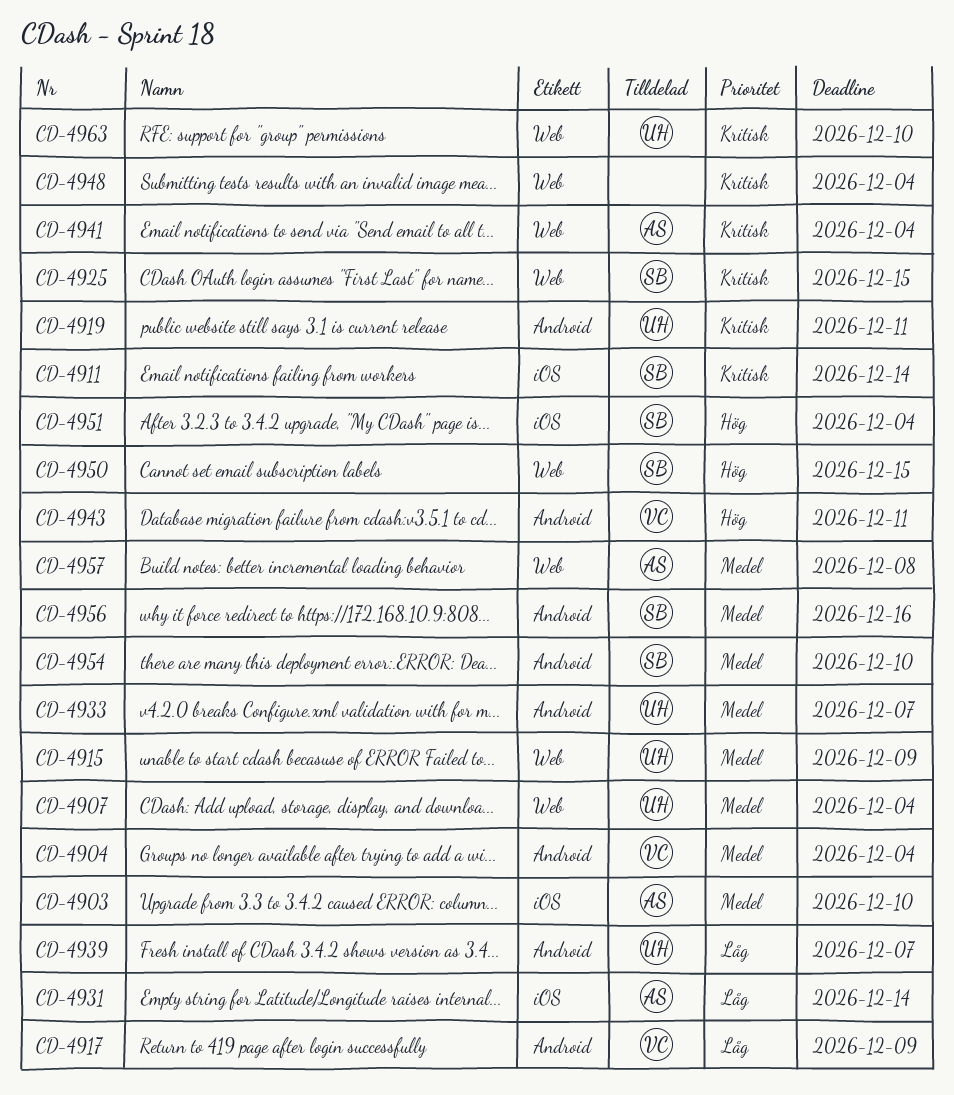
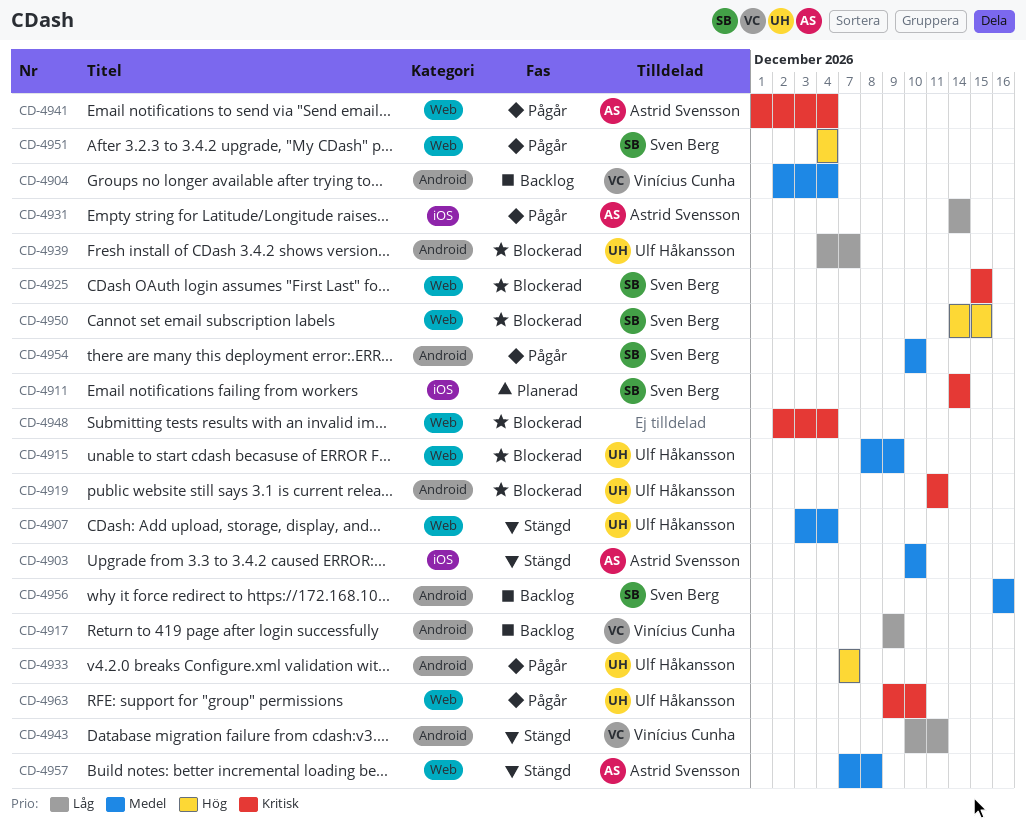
CD-4933, priority: Medel -> Hög
CD-4943, priority: Hög -> Låg
CD-4951, label: iOS -> Web

